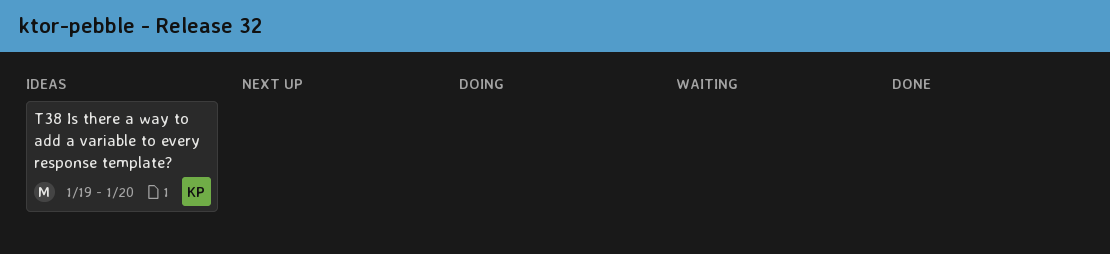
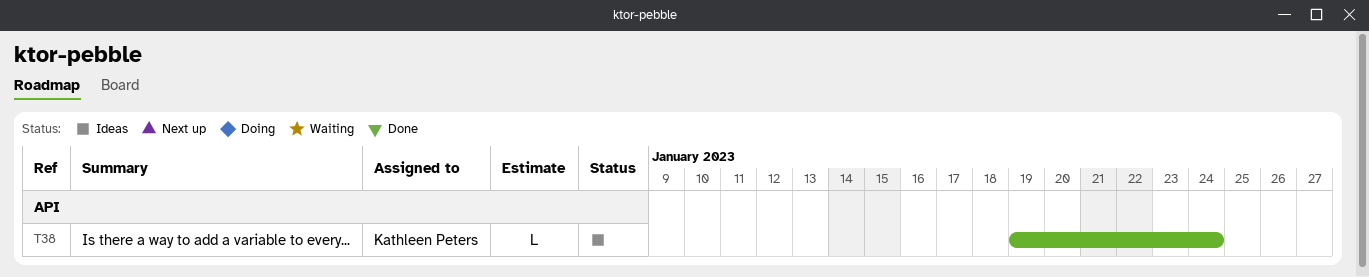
T38, estimate: M -> L
T38, due: Jan 20 -> Jan 24

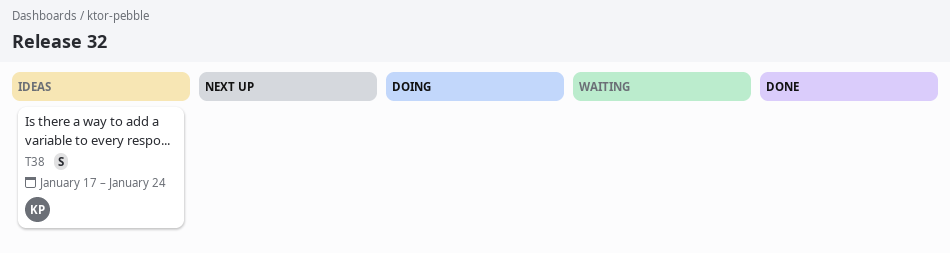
T38, estimate: L -> S
T38, start: Jan 19 -> Jan 17

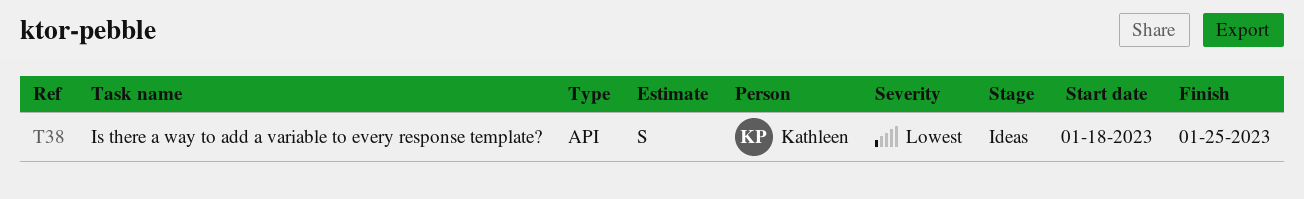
T38, start: Jan 17 -> Jan 18
T38, due: Jan 24 -> Jan 25

